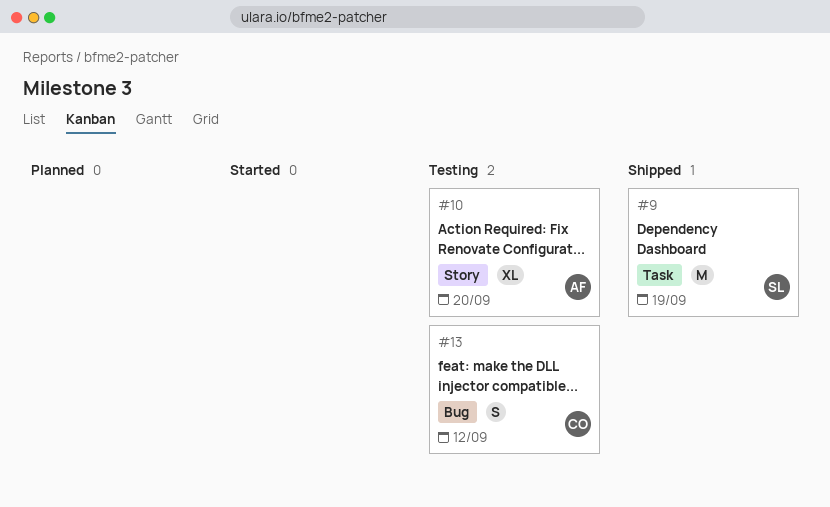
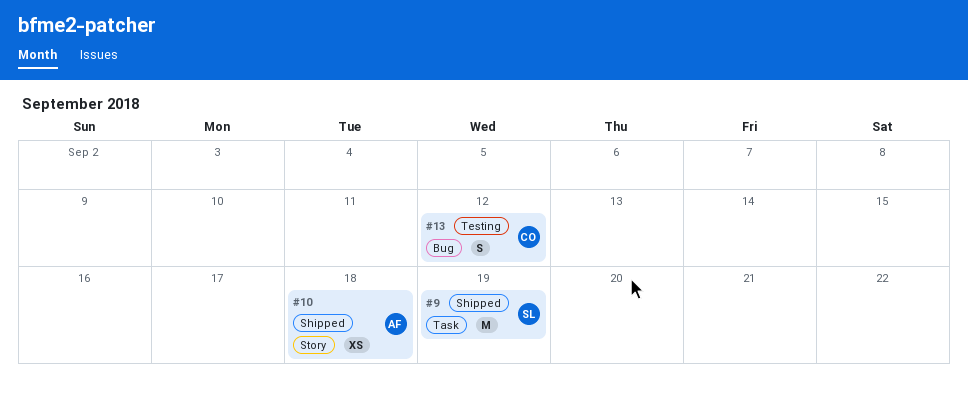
#10, status: Testing -> Shipped
#10, estimate: XL -> XS
#10, due: Sep 20 -> Sep 18

